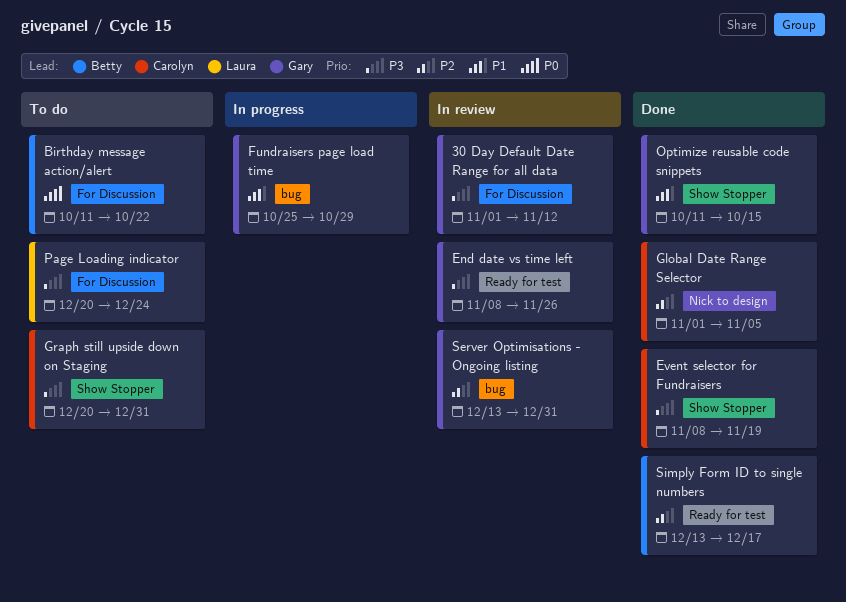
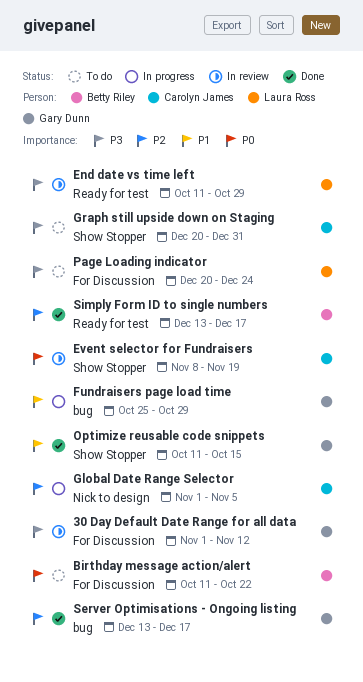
End date vs time left, owner: Gary Dunn -> Laura Ross
End date vs time left, start: Nov 8 -> Oct 11
End date vs time left, due: Nov 26 -> Oct 29
Event selector for Fundraisers, status: Done -> In review
Event selector for Fundraisers, priority: P3 -> P0
Global Date Range Selector, status: Done -> In progress
Server Optimisations - Ongoing listing, status: In review -> Done
Server Optimisations - Ongoing listing, due: Dec 31 -> Dec 17

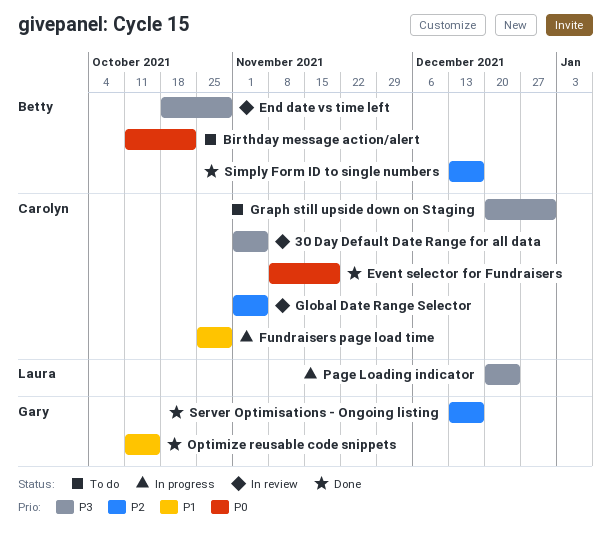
30 Day Default Date Range for all data, owner: Gary Dunn -> Carolyn James
30 Day Default Date Range for all data, due: Nov 12 -> Nov 5
End date vs time left, owner: Laura Ross -> Betty Riley
End date vs time left, start: Oct 11 -> Oct 18
Event selector for Fundraisers, status: In review -> Done
Fundraisers page load time, owner: Gary Dunn -> Carolyn James
Global Date Range Selector, status: In progress -> In review
Page Loading indicator, status: To do -> In progress

